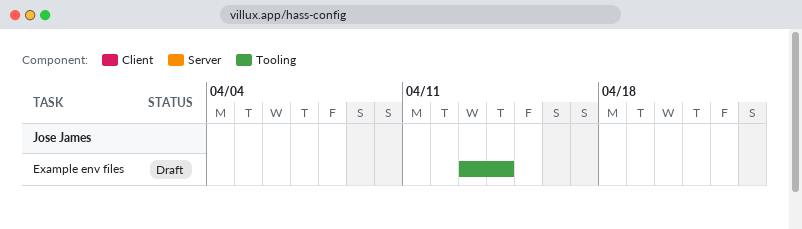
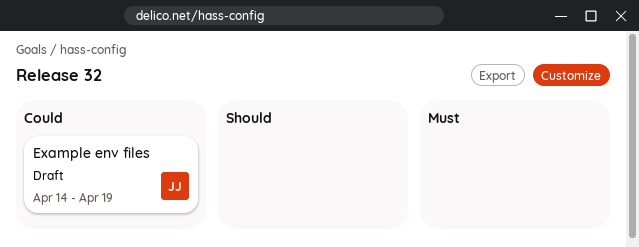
Example env files, start: Apr 13 -> Apr 14
Example env files, due: Apr 14 -> Apr 19

